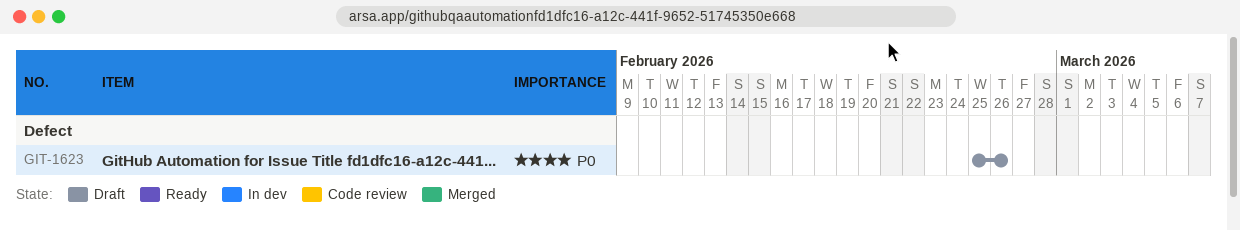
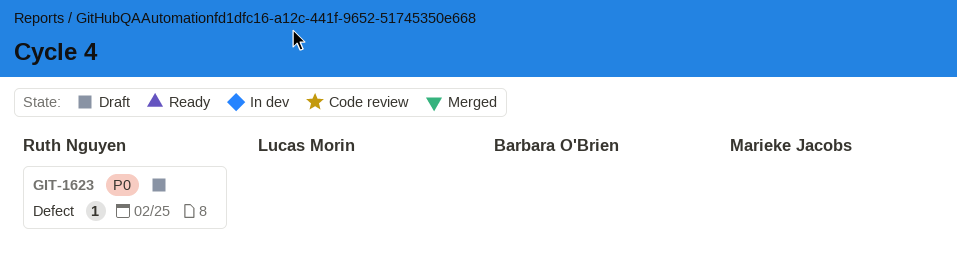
GIT-1623, due: Feb 26 -> Feb 25

